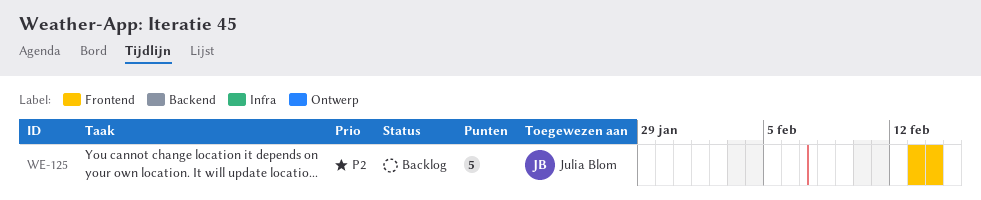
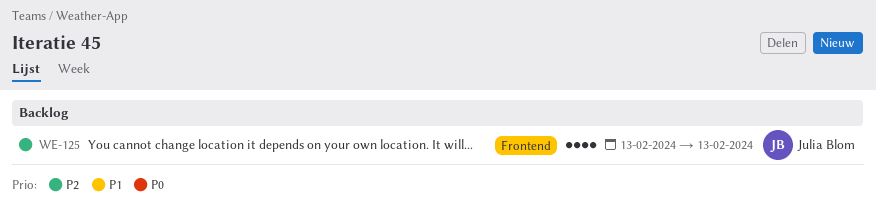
WE-125, estimate: 5 -> 4
WE-125, due: Feb 14 -> Feb 13

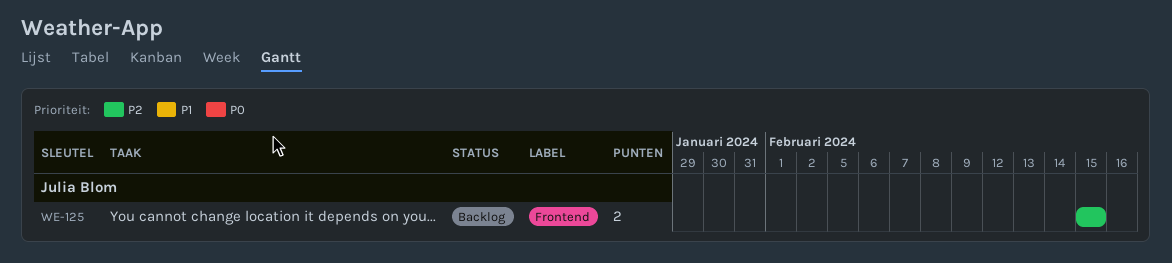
WE-125, estimate: 4 -> 2
WE-125, start: Feb 13 -> Feb 15
WE-125, due: Feb 13 -> Feb 15

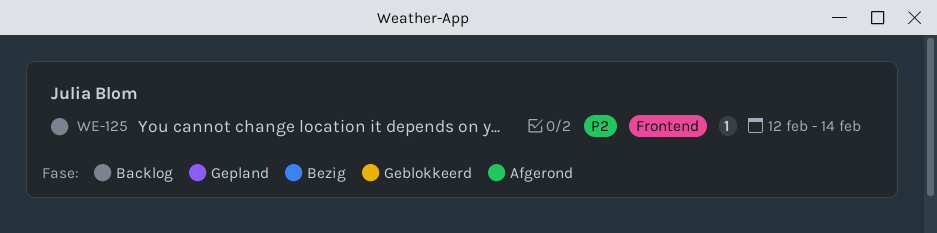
WE-125, estimate: 2 -> 1
WE-125, start: Feb 15 -> Feb 12
WE-125, due: Feb 15 -> Feb 14

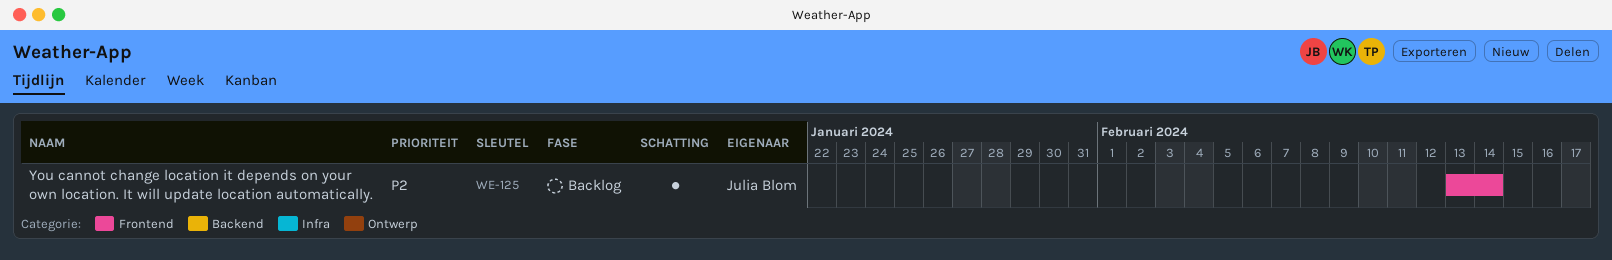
WE-125, start: Feb 12 -> Feb 13

